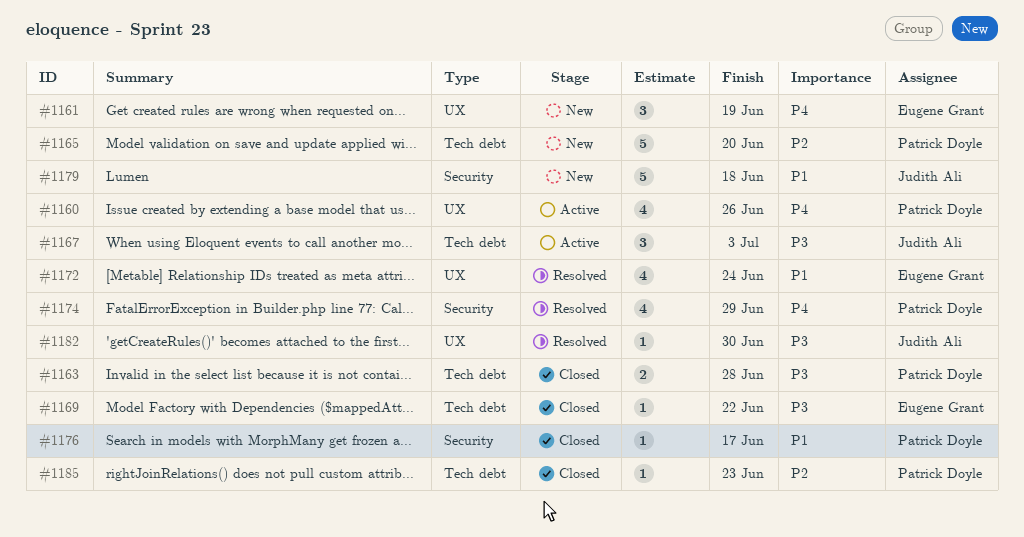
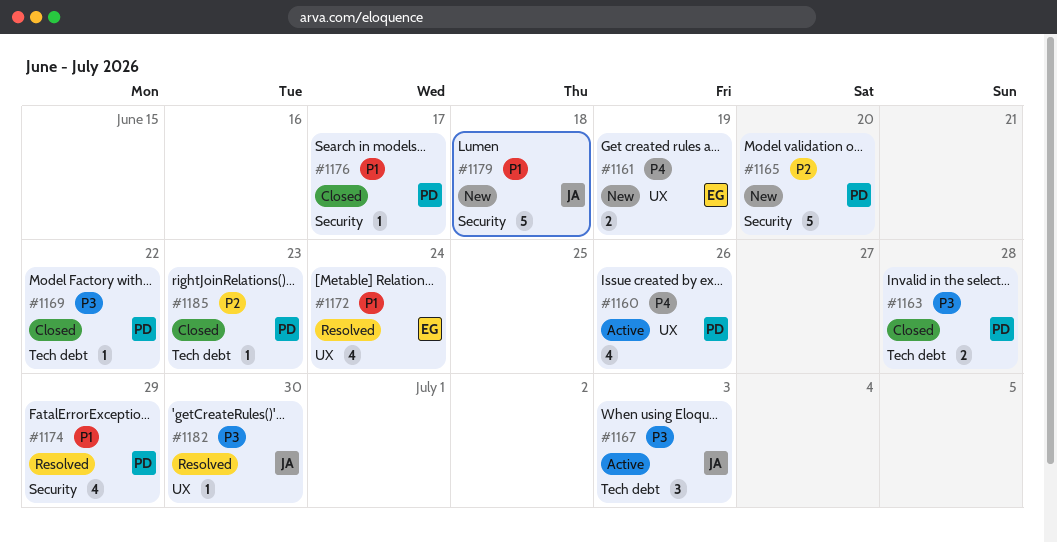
#1161, estimate: 3 -> 2
#1165, label: Tech debt -> Security
#1169, owner: Eugene Grant -> Patrick Doyle
#1174, priority: P4 -> P1

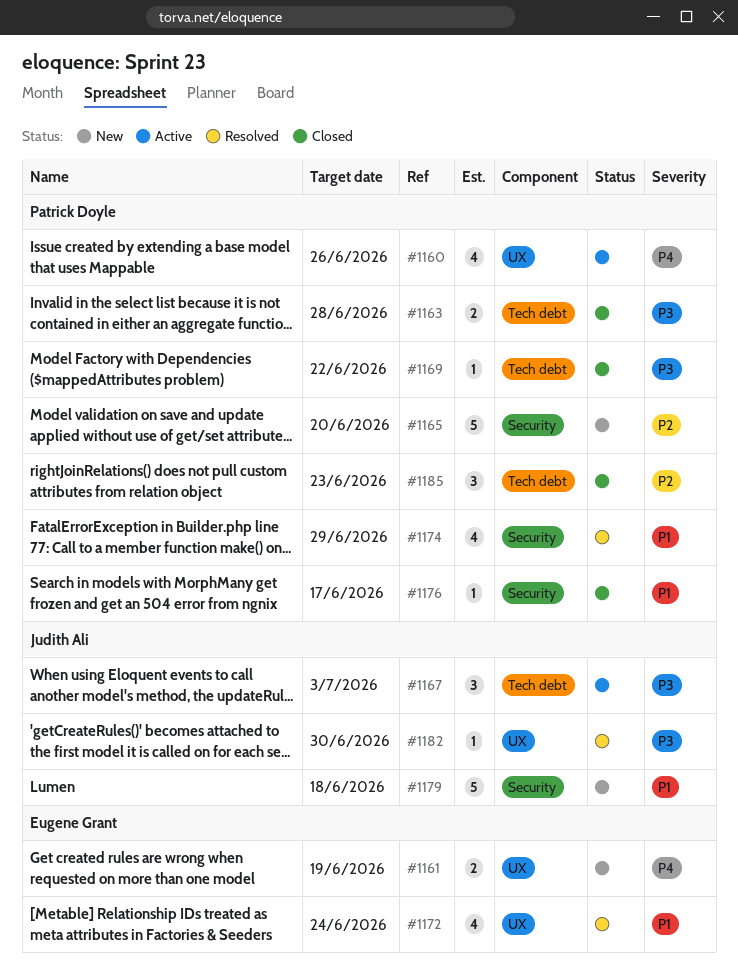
#1185, estimate: 1 -> 3

